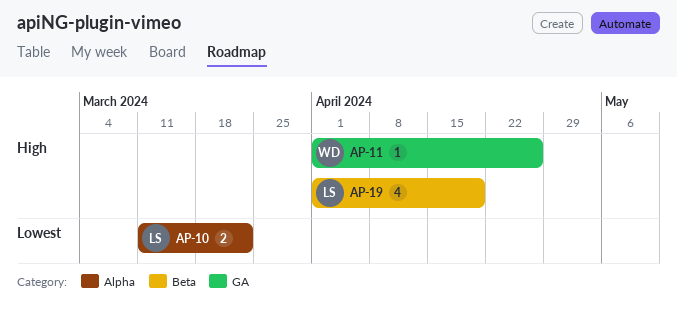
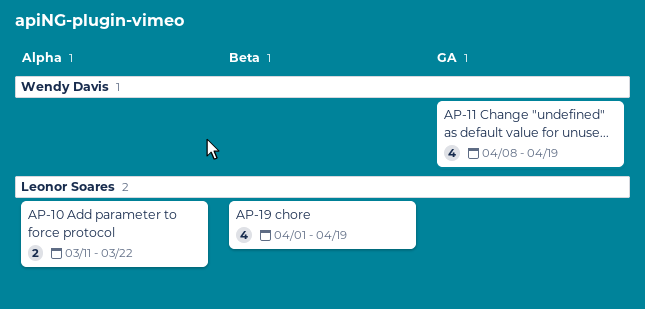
AP-11, estimate: 1 -> 4
AP-11, start: Apr 1 -> Apr 8
AP-11, due: Apr 26 -> Apr 19

